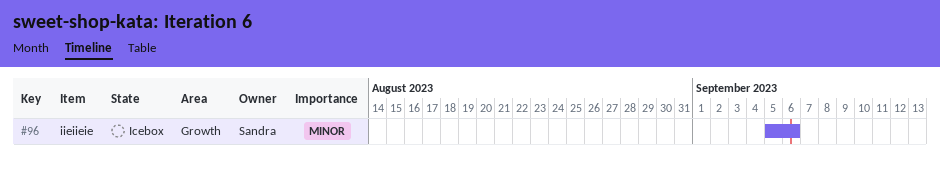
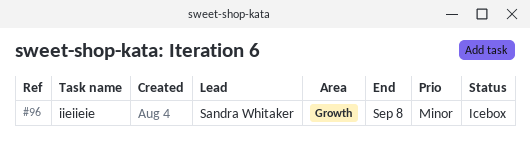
#96, due: Sep 6 -> Sep 8

